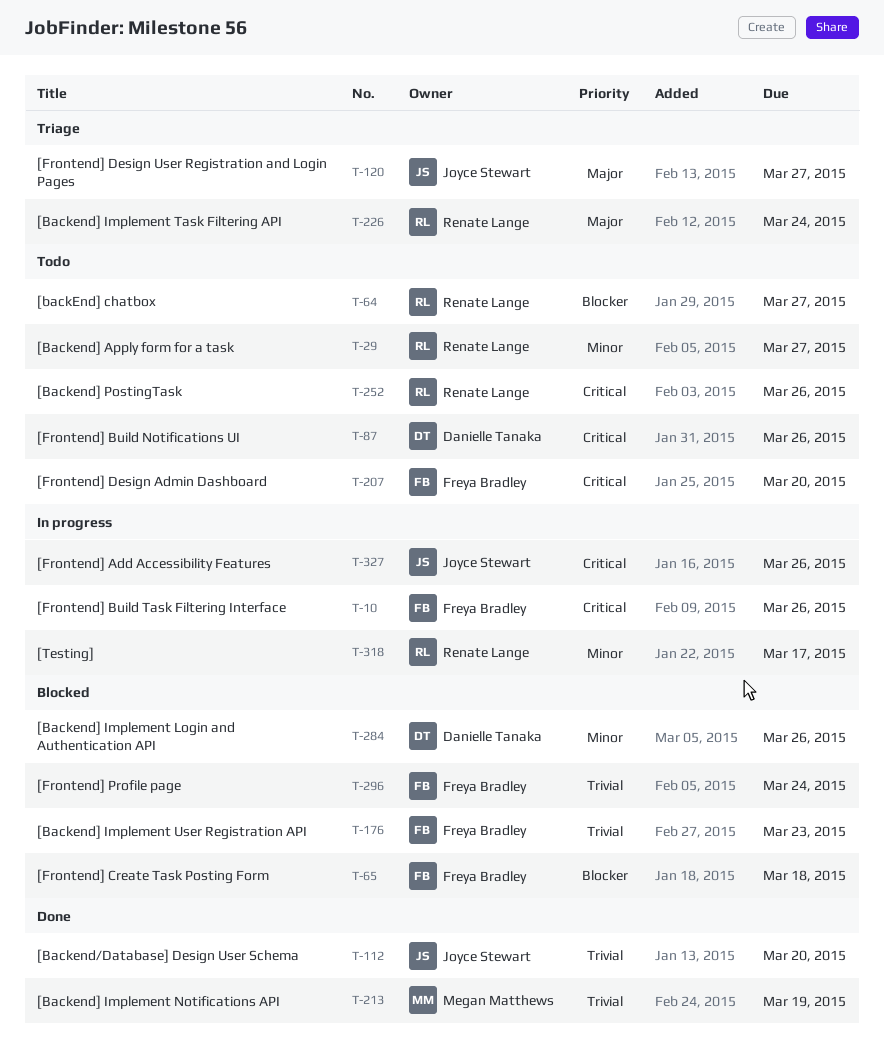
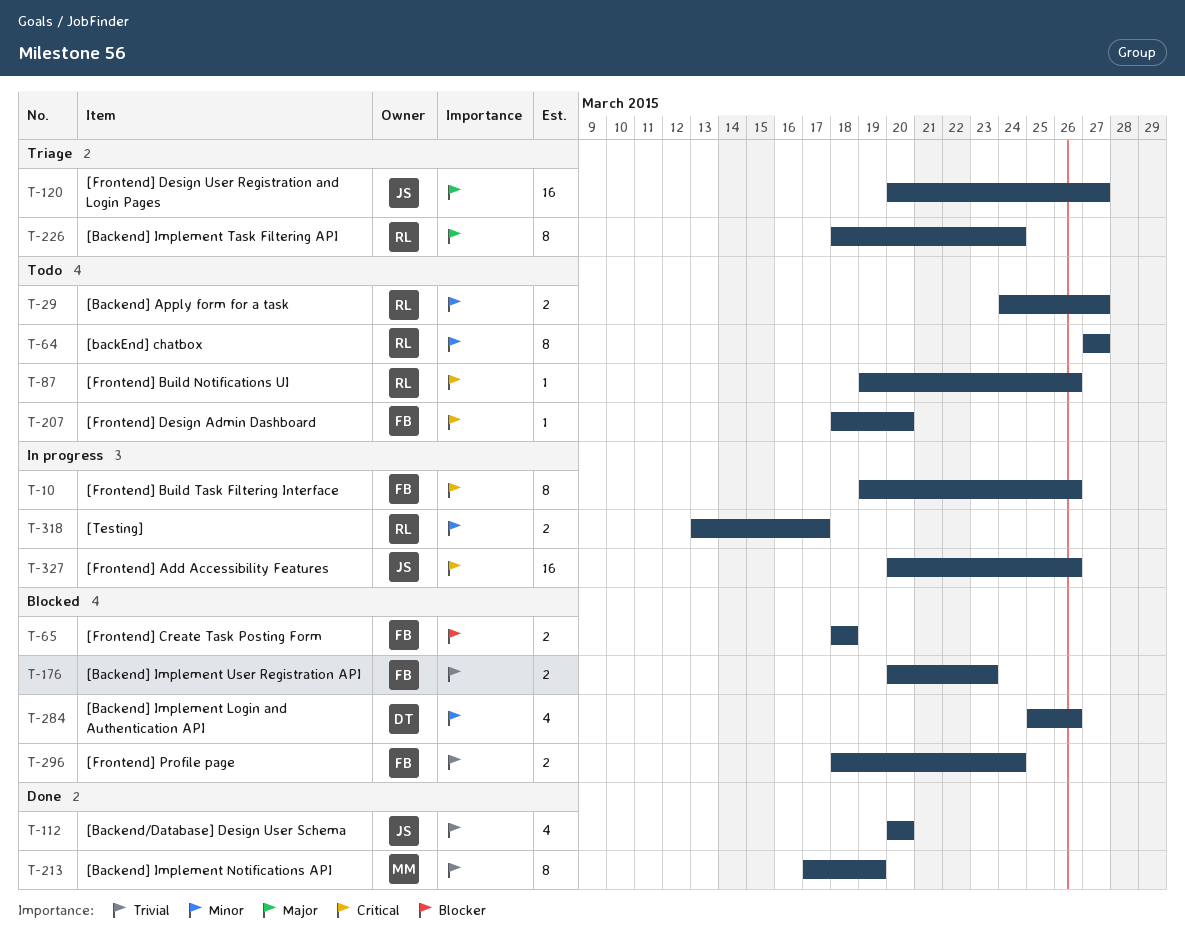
T-64, priority: Blocker -> Minor
T-87, owner: Danielle Tanaka -> Renate Lange
T-252: present -> none

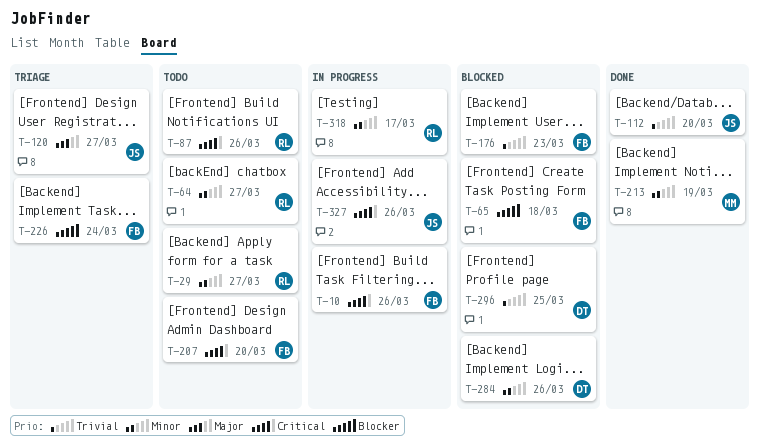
T-213, priority: Trivial -> Minor
T-226, owner: RL -> FB
T-226, priority: Major -> Blocker
T-296, owner: FB -> DT
T-296, due: Mar 24 -> Mar 25

